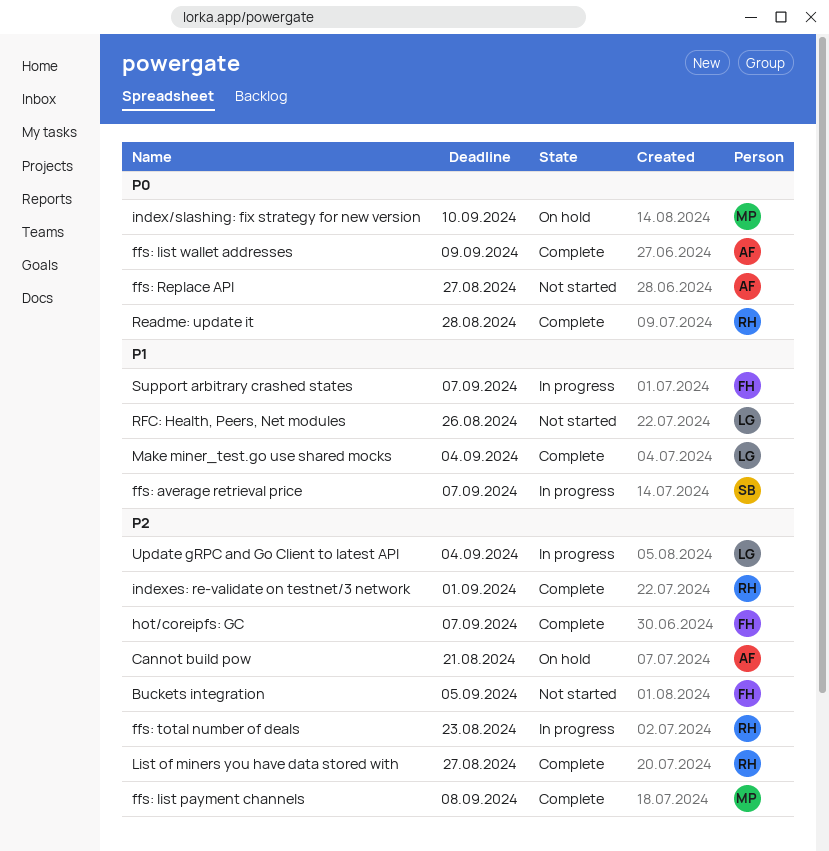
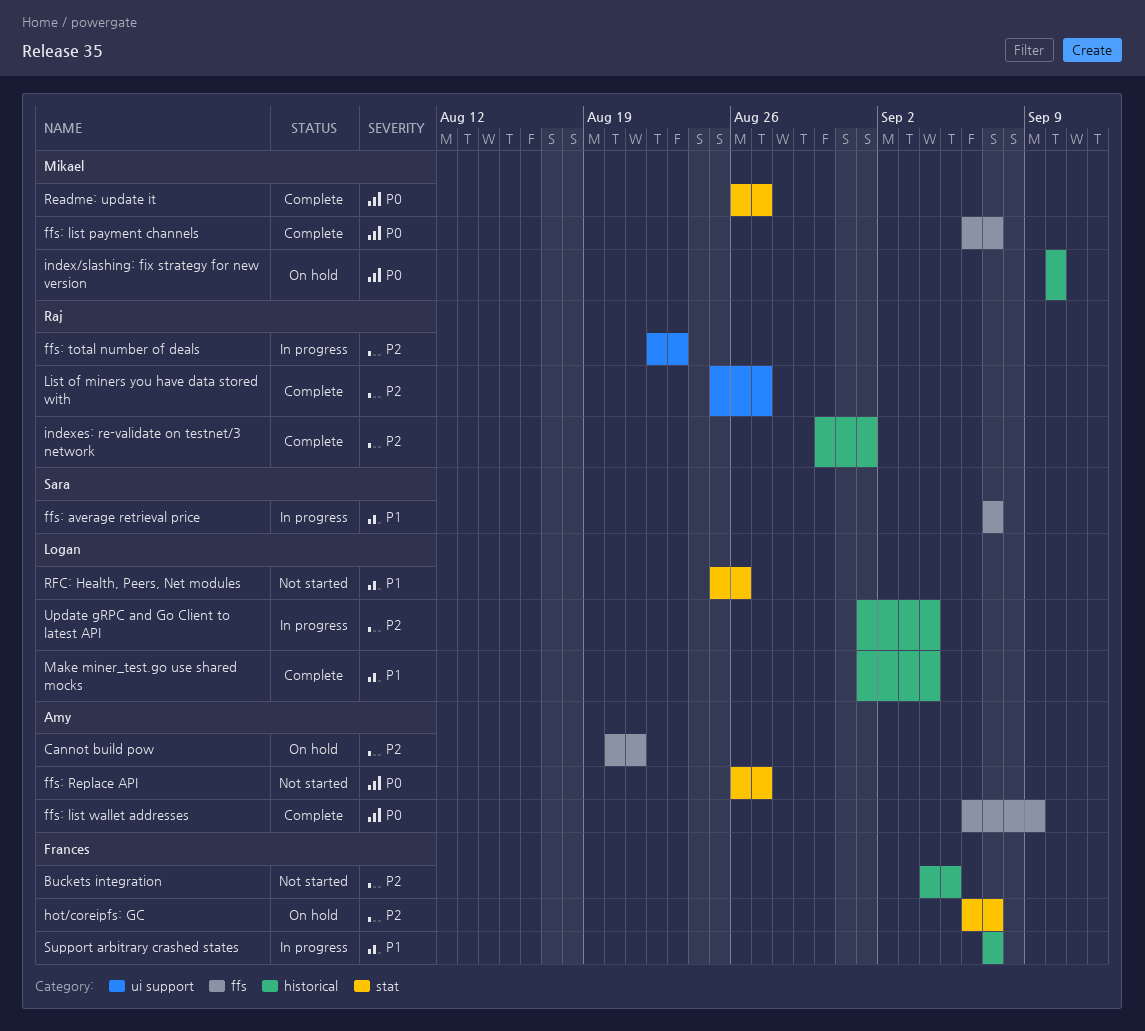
ffs: list payment channels, priority: P2 -> P0
ffs: list payment channels, due: Sep 8 -> Sep 7
hot/coreipfs: GC, status: Complete -> On hold
Readme: update it, owner: Raj -> Mikael
Readme: update it, due: Aug 28 -> Aug 27

